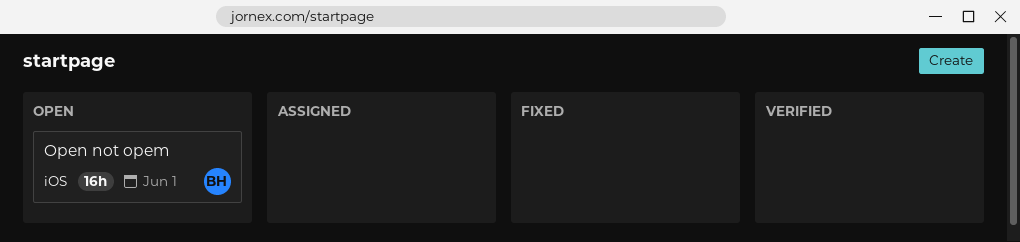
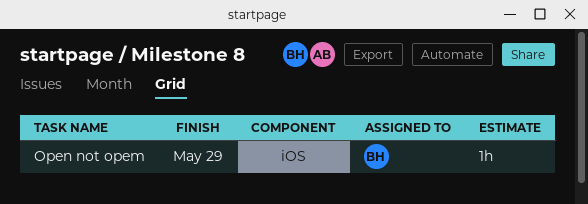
Open not opem, estimate: 16h -> 1h
Open not opem, due: Jun 1 -> May 29

